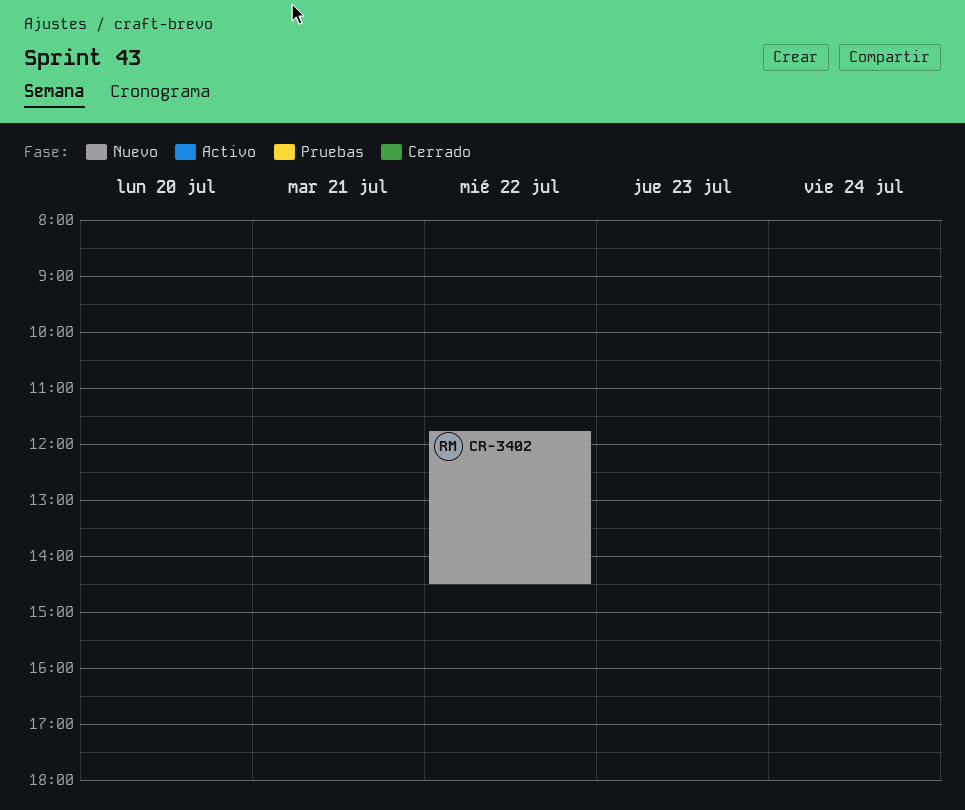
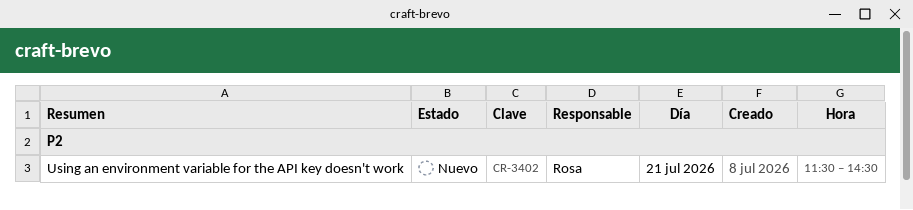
CR-3402, day: Jul 22 -> Jul 21
CR-3402, begins: 11:45 -> 11:30

